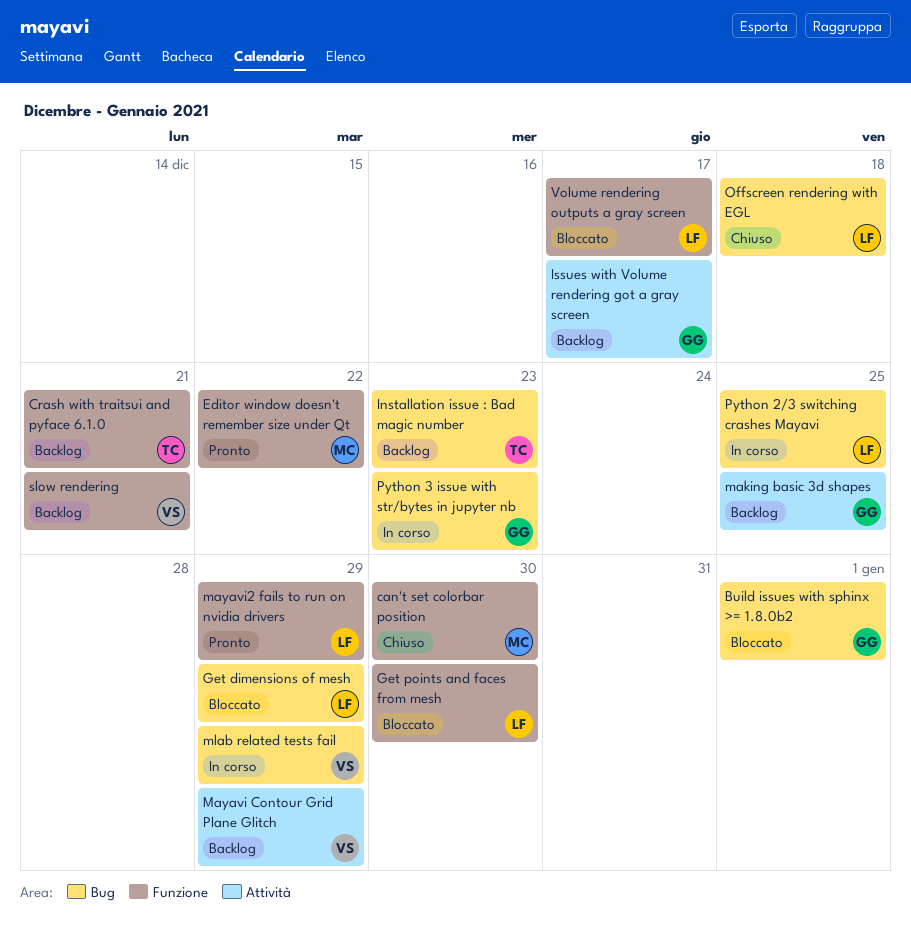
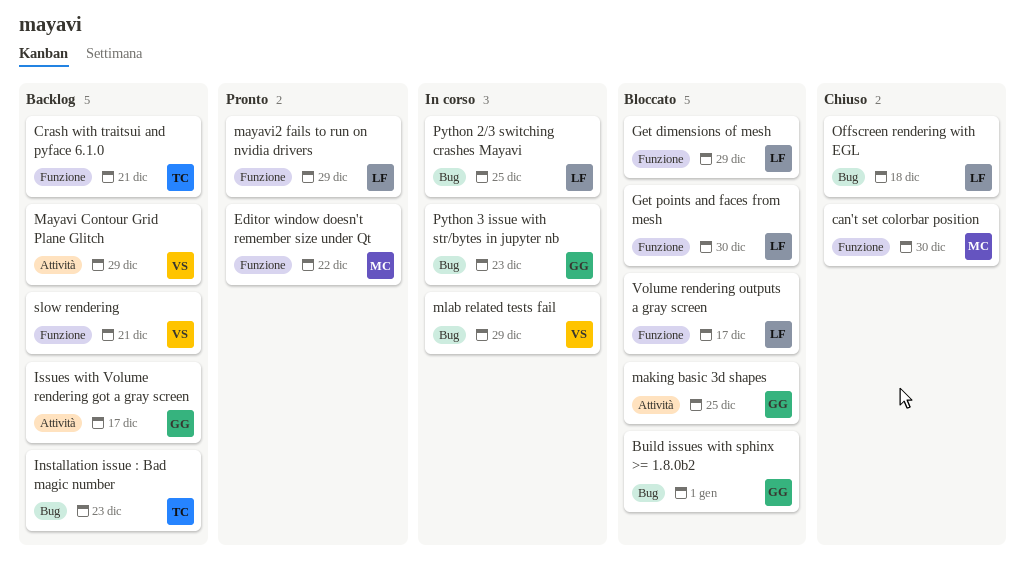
Get dimensions of mesh, label: Bug -> Funzione
making basic 3d shapes, status: Backlog -> Bloccato

